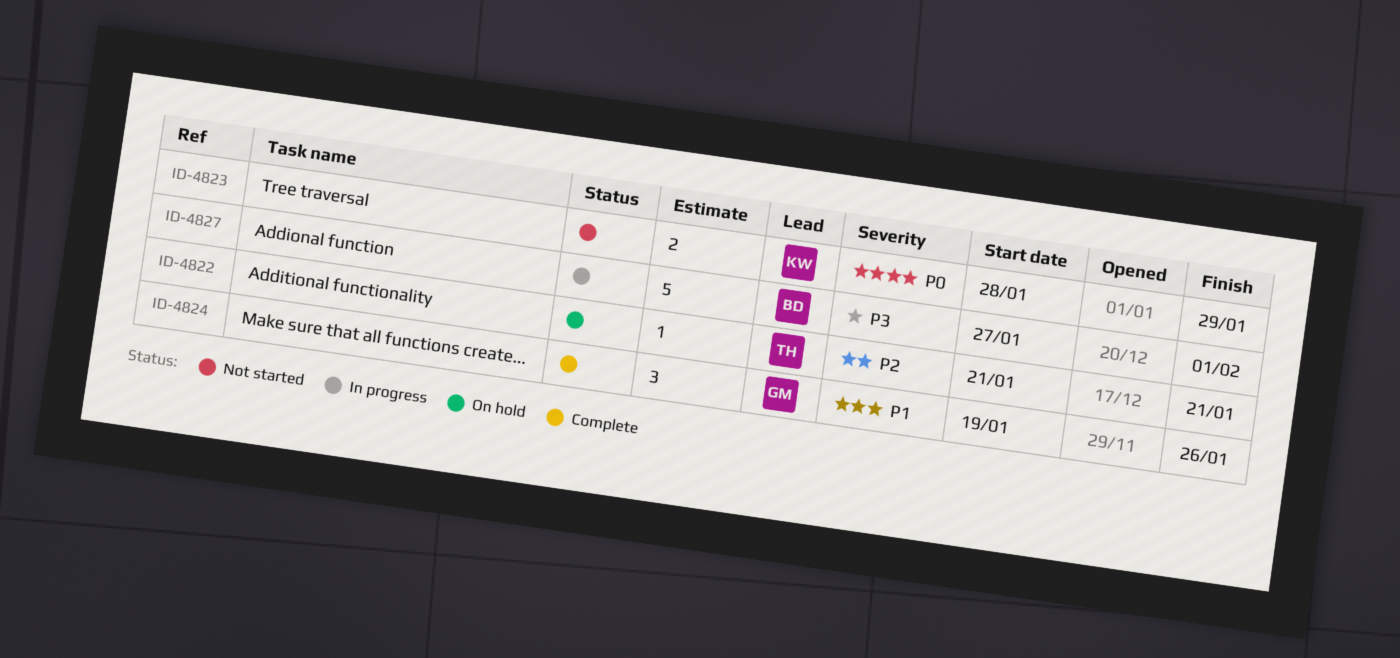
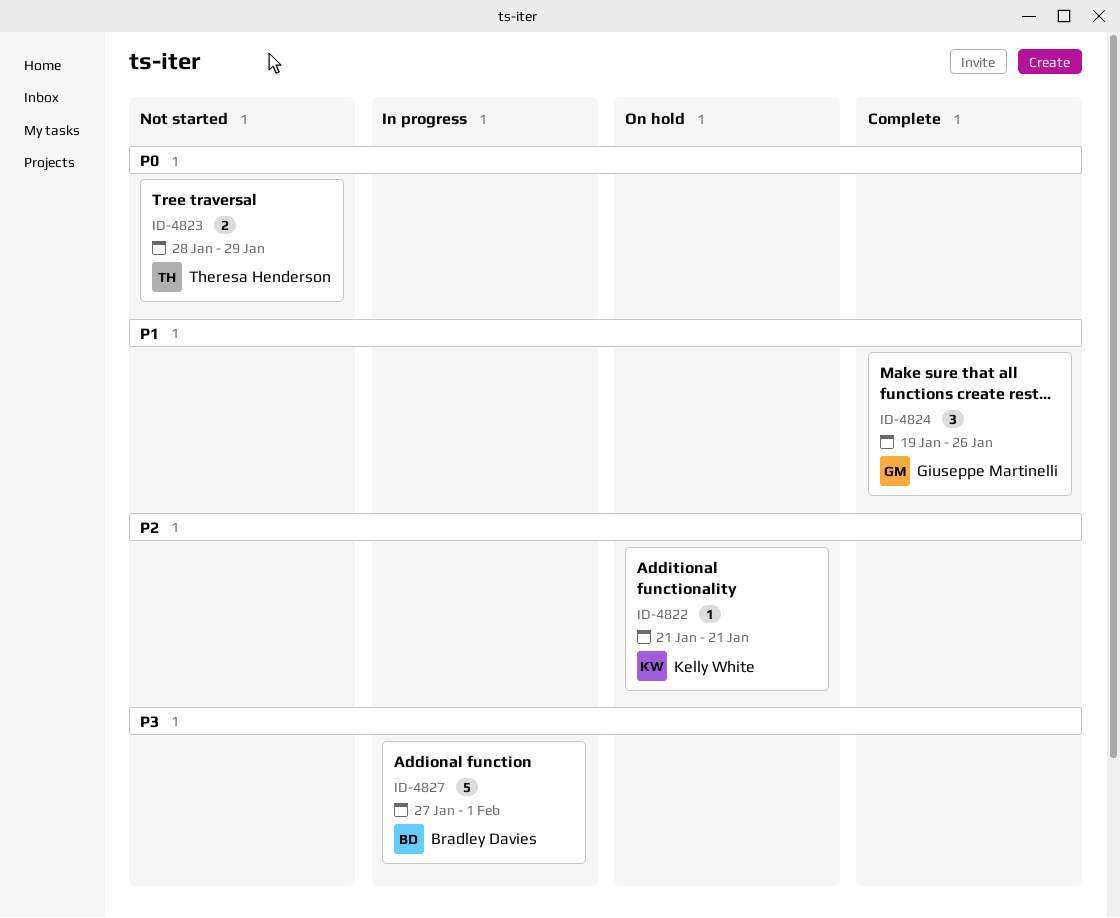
ID-4822, owner: Theresa Henderson -> Kelly White
ID-4823, owner: Kelly White -> Theresa Henderson

